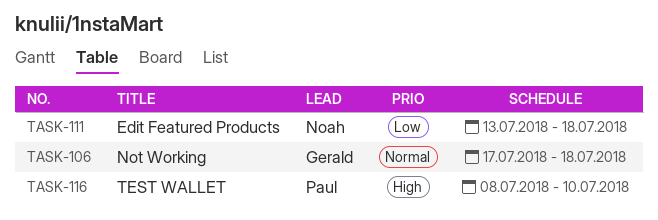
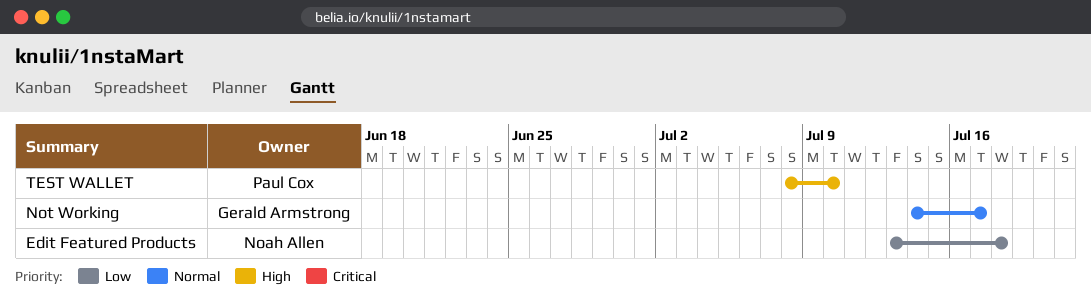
Not Working, start: Jul 17 -> Jul 14
Not Working, due: Jul 18 -> Jul 17

